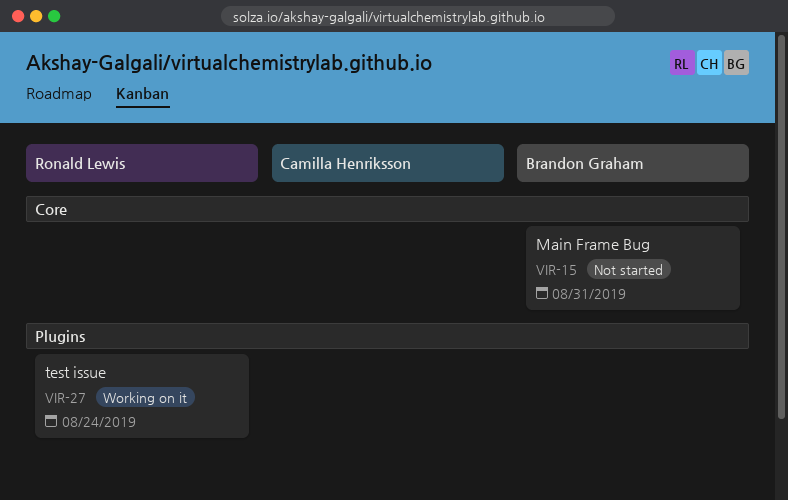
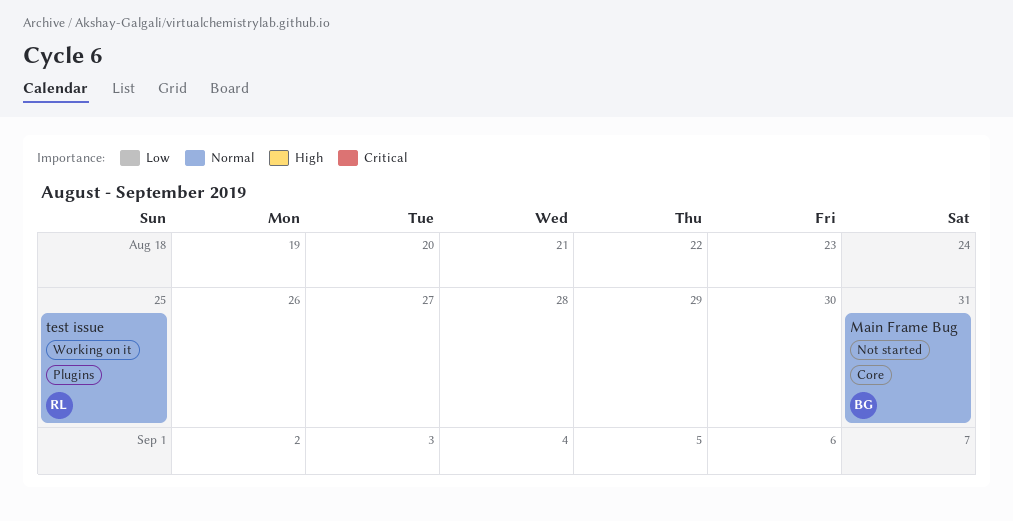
test issue, due: Aug 24 -> Aug 25

